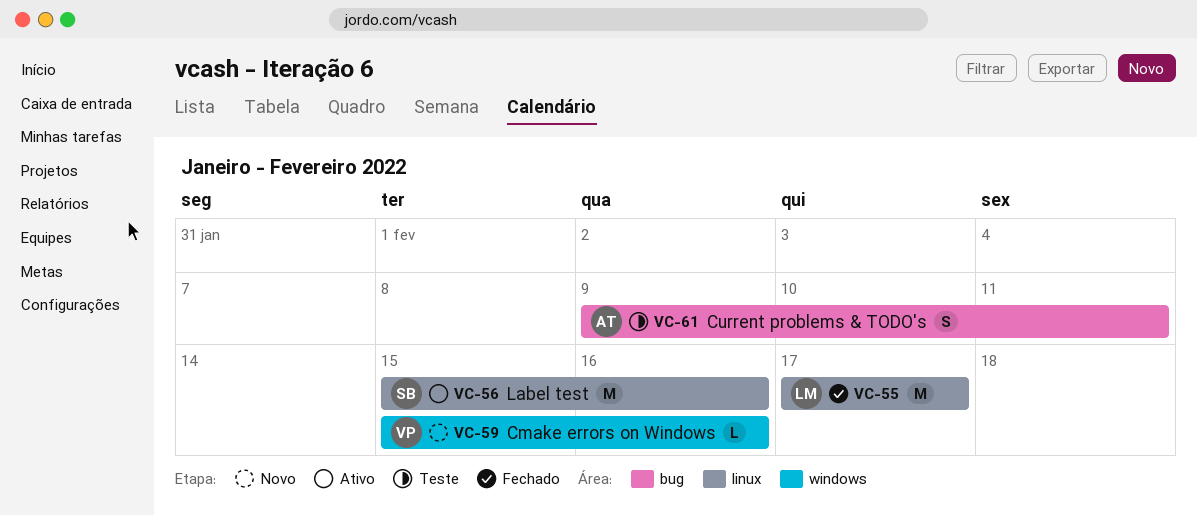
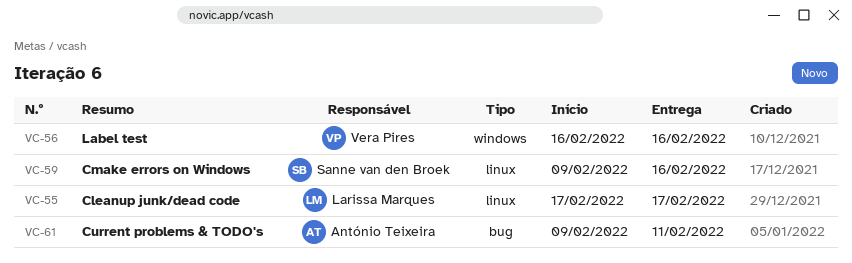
VC-56, owner: Sanne van den Broek -> Vera Pires
VC-56, label: linux -> windows
VC-56, start: Feb 15 -> Feb 16
VC-59, owner: Vera Pires -> Sanne van den Broek
VC-59, label: windows -> linux
VC-59, start: Feb 15 -> Feb 9

